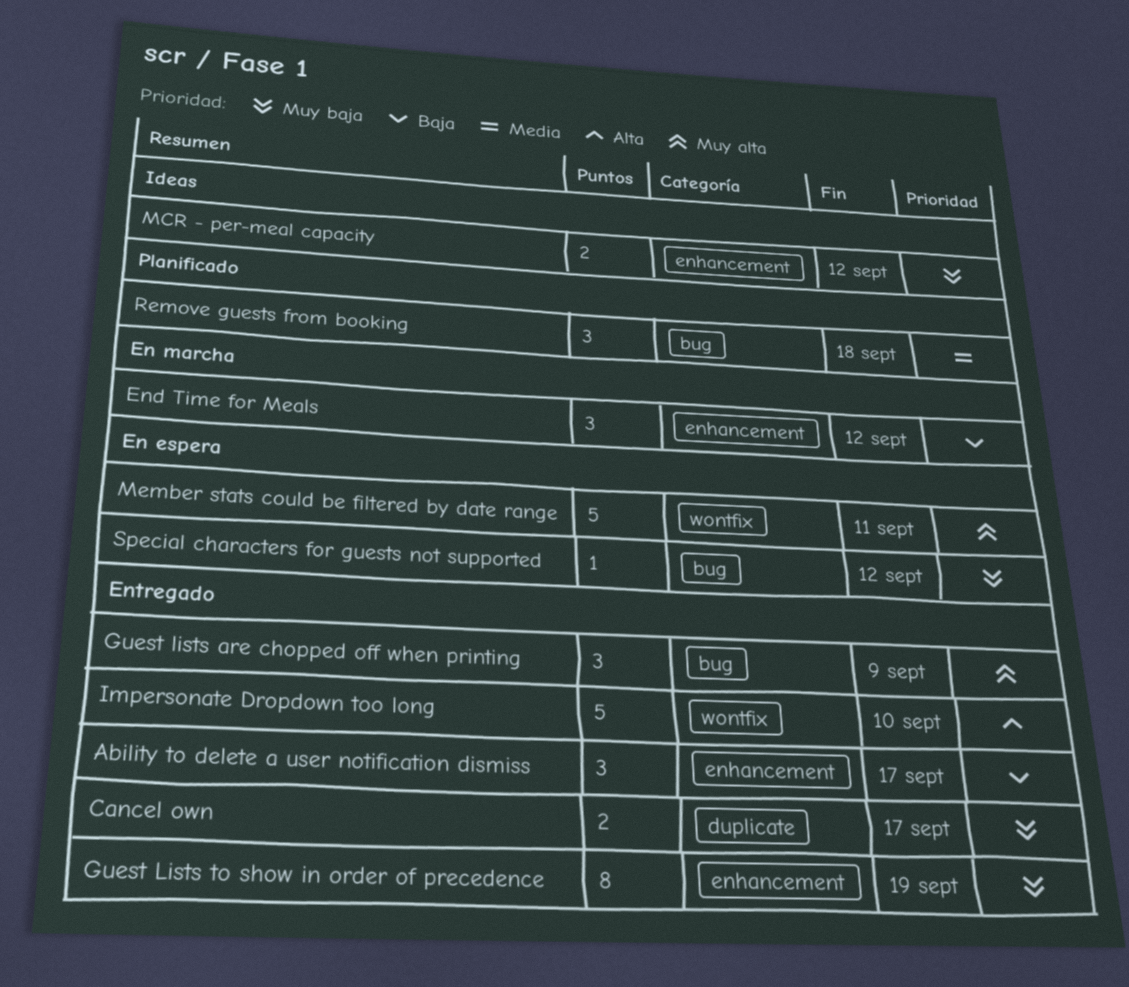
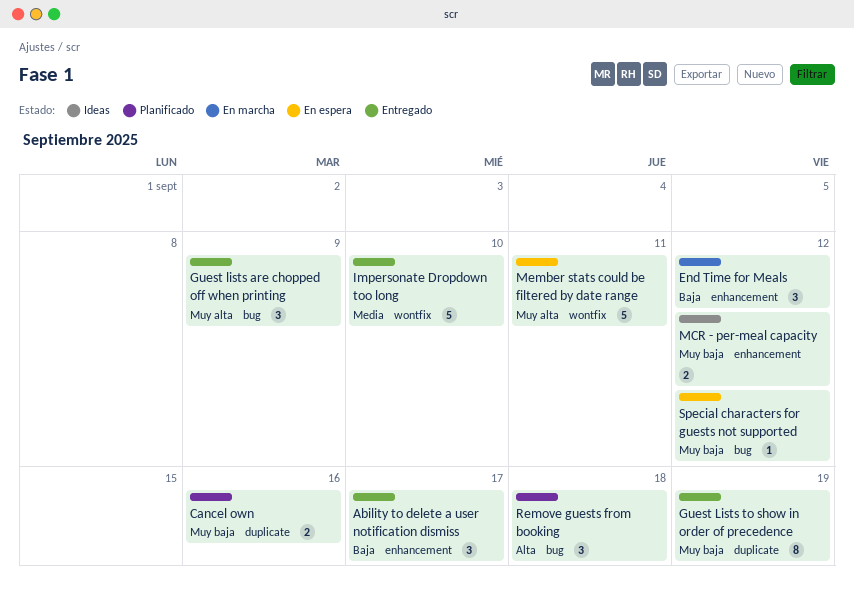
Cancel own, status: Entregado -> Planificado
Cancel own, due: Sep 17 -> Sep 16
Guest Lists to show in order of precedence, label: enhancement -> duplicate
Impersonate Dropdown too long, priority: Alta -> Media
Remove guests from booking, priority: Media -> Alta

